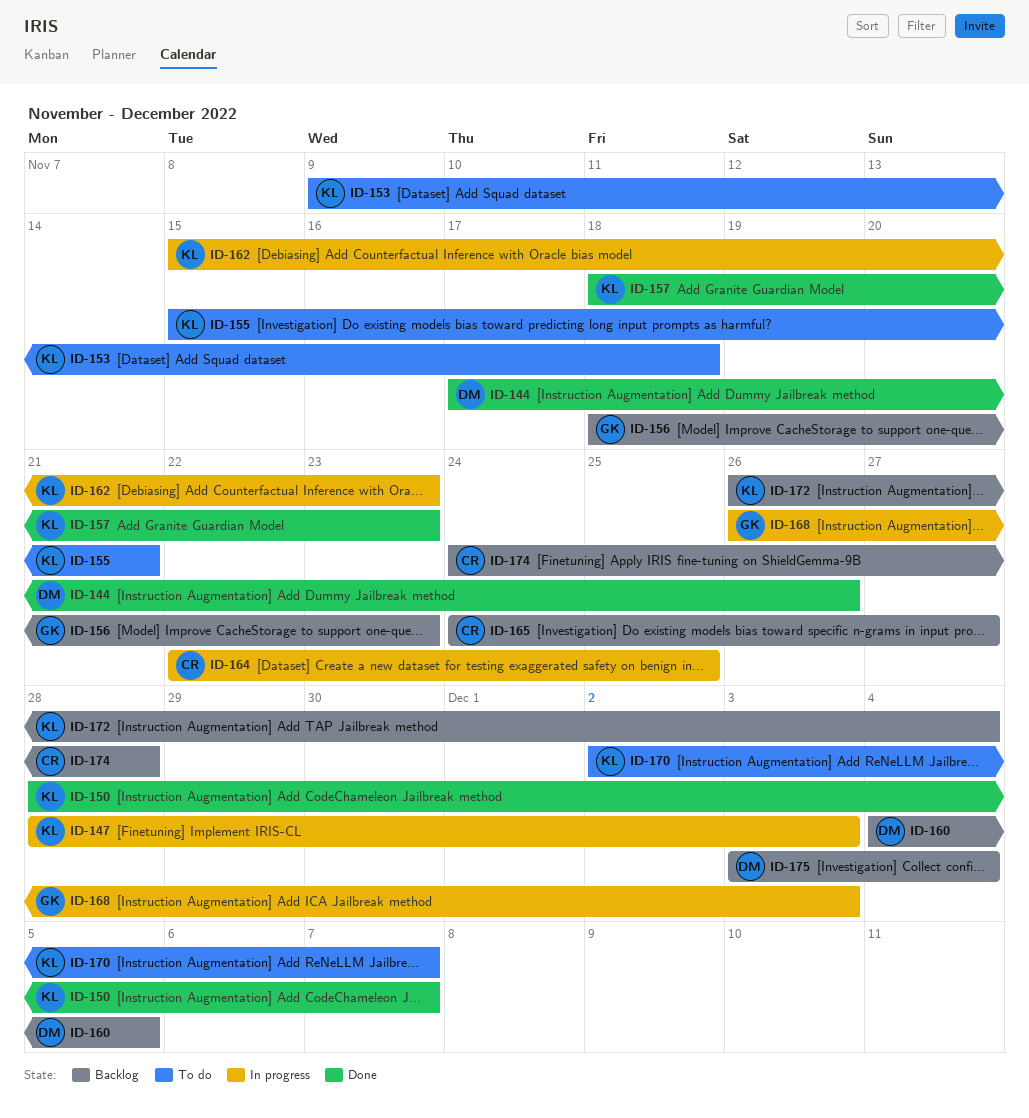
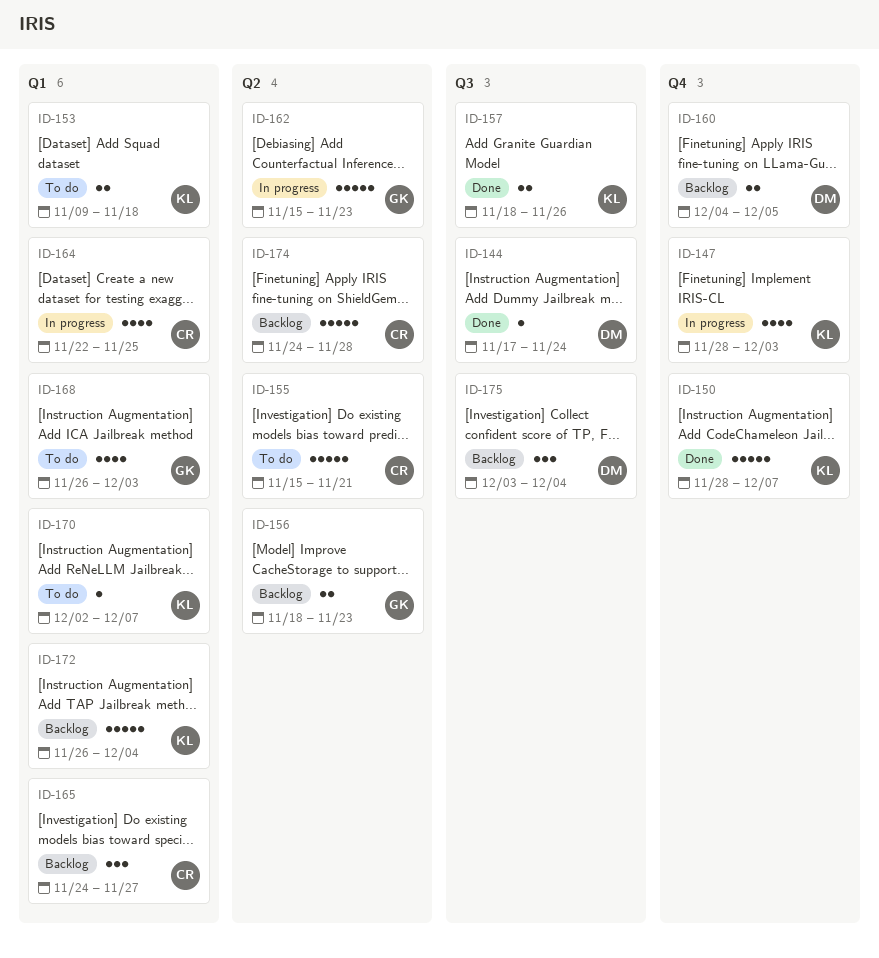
ID-144, due: Nov 26 -> Nov 24
ID-155, owner: KL -> CR
ID-157, due: Nov 23 -> Nov 26
ID-162, owner: KL -> GK
ID-168, status: In progress -> To do

